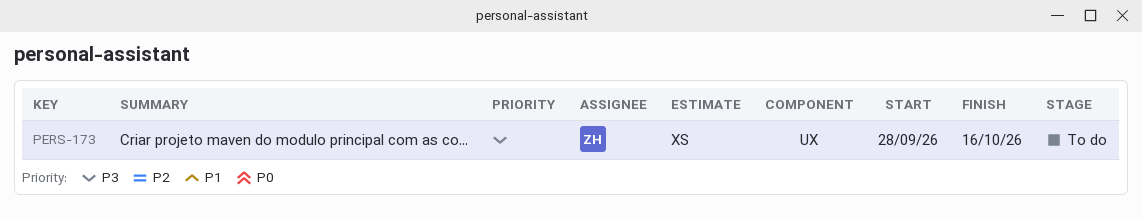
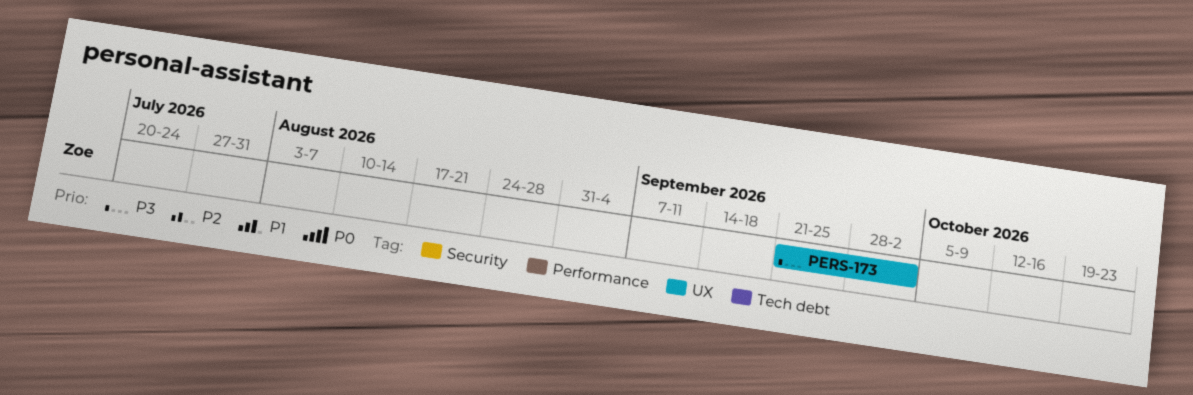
PERS-173, start: Sep 28 -> Sep 21
PERS-173, due: Oct 16 -> Oct 2

